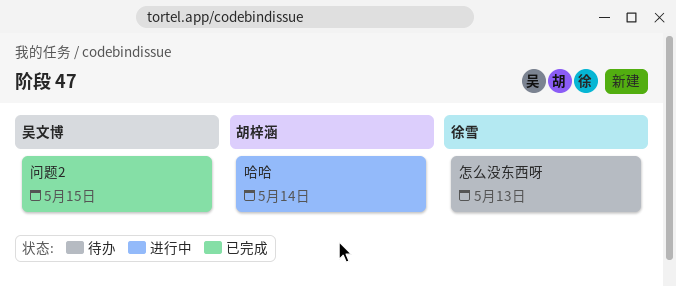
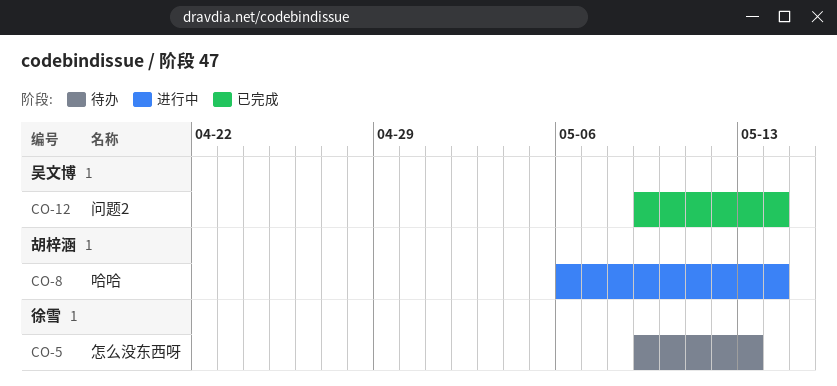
问题2, due: May 15 -> May 14

